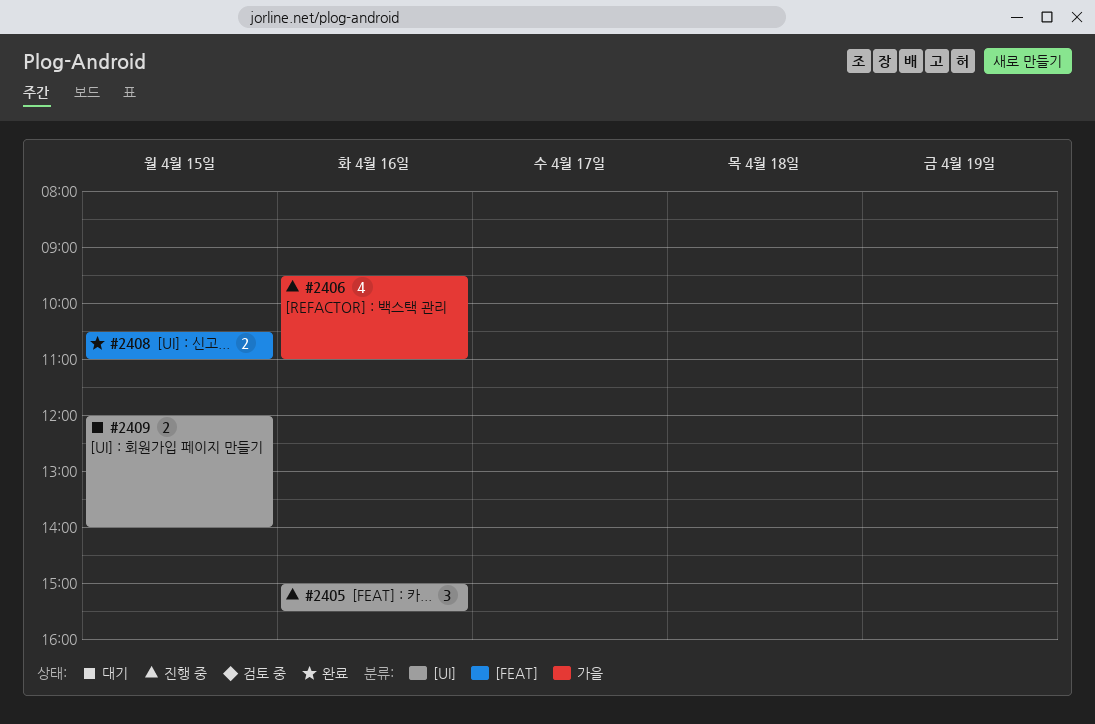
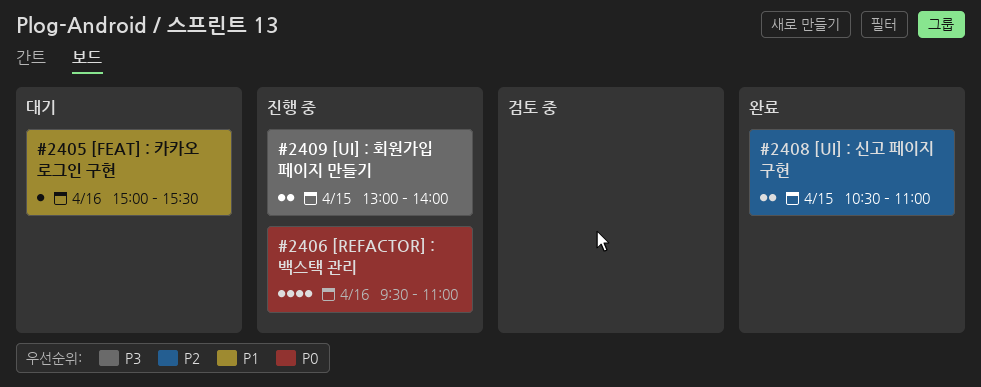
#2405, status: 진행 중 -> 대기
#2405, estimate: 3 -> 1
#2409, status: 대기 -> 진행 중
#2409, begins: 12:00 -> 13:00

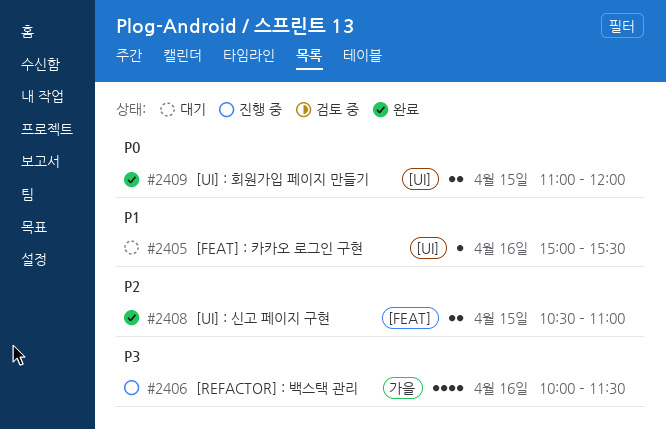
#2406, priority: P0 -> P3
#2406, begins: 09:30 -> 10:00
#2406, ends: 11:00 -> 11:30
#2409, status: 진행 중 -> 완료
#2409, priority: P3 -> P0
#2409, begins: 13:00 -> 11:00
#2409, ends: 14:00 -> 12:00

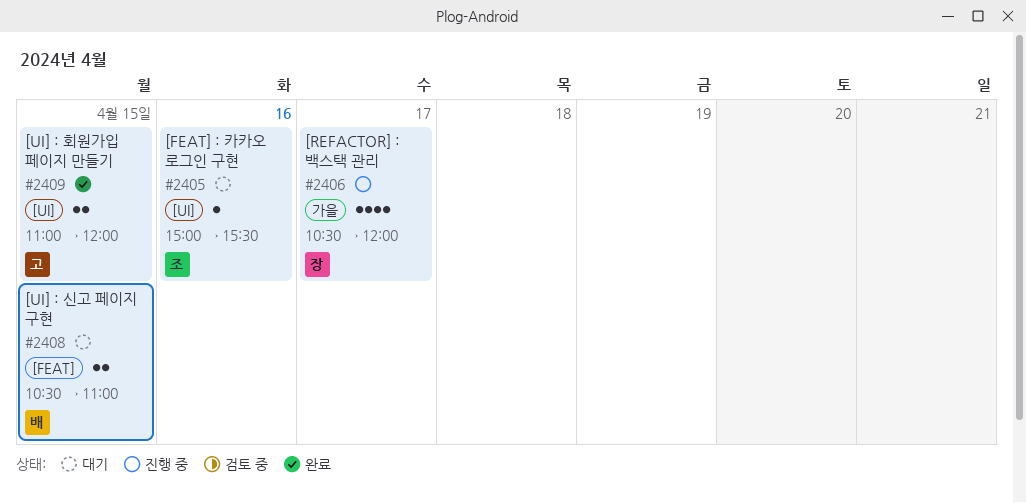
#2406, day: Apr 16 -> Apr 17
#2406, begins: 10:00 -> 10:30
#2406, ends: 11:30 -> 12:00
#2408, status: 완료 -> 대기

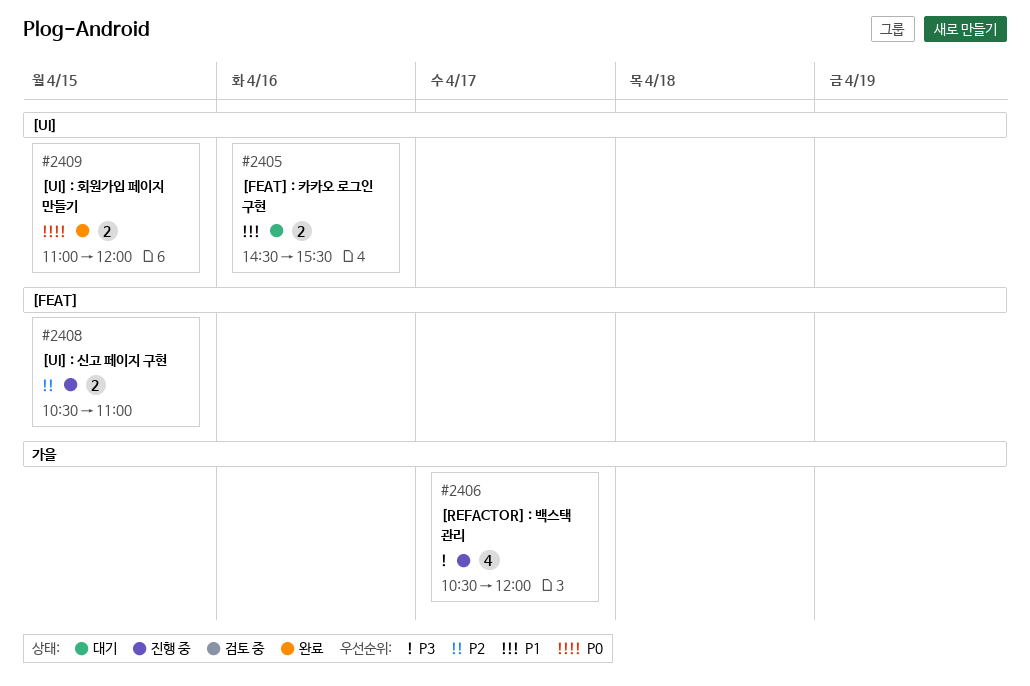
#2405, estimate: 1 -> 2
#2405, begins: 15:00 -> 14:30
#2408, status: 대기 -> 진행 중

